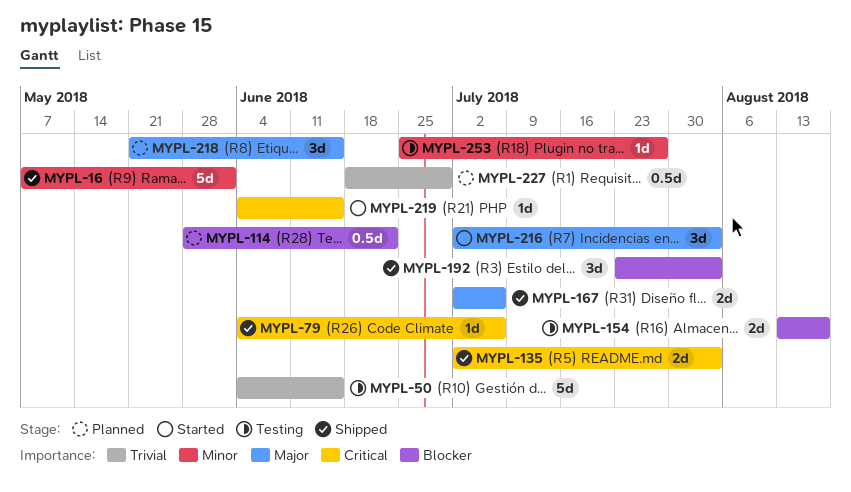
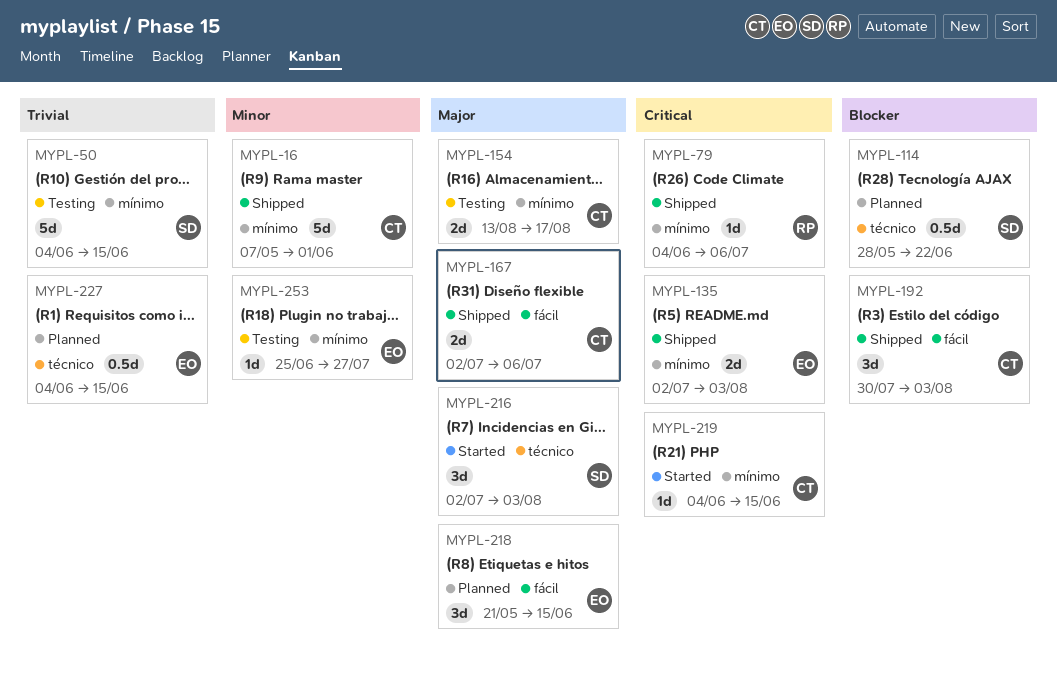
MYPL-154, priority: Blocker -> Major
MYPL-192, start: Jul 23 -> Jul 30
MYPL-227, start: Jun 18 -> Jun 4
MYPL-227, due: Jun 29 -> Jun 15

